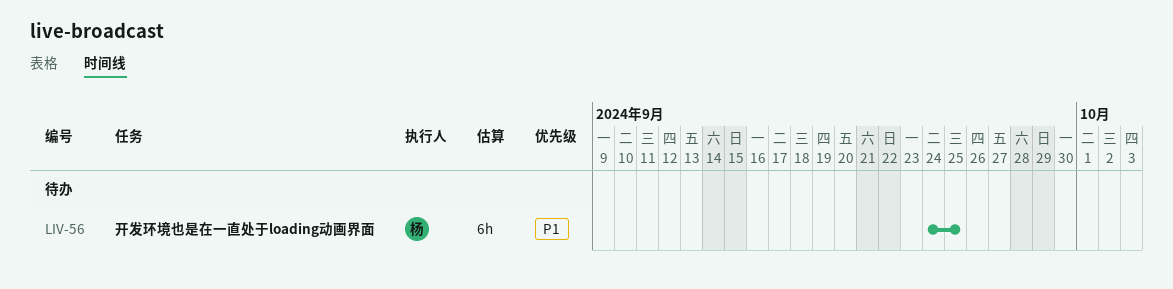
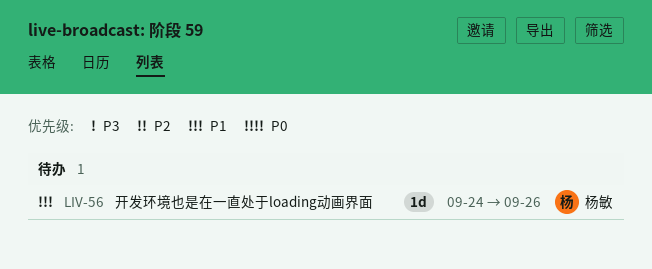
LIV-56, estimate: 6h -> 1d
LIV-56, due: Sep 25 -> Sep 26

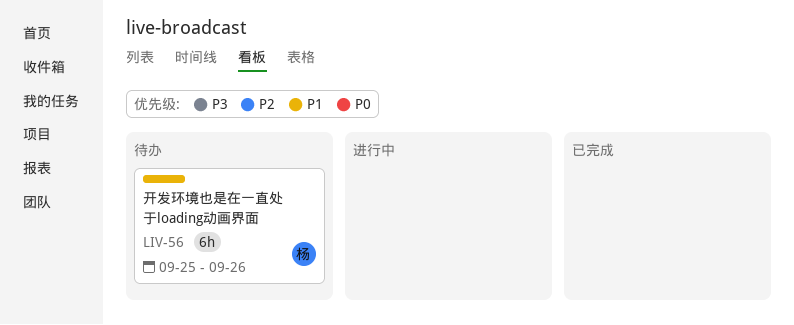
LIV-56, estimate: 1d -> 6h
LIV-56, start: Sep 24 -> Sep 25

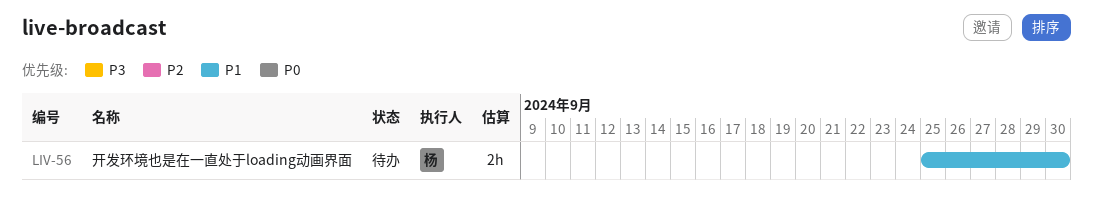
LIV-56, estimate: 6h -> 2h
LIV-56, due: Sep 26 -> Sep 30

